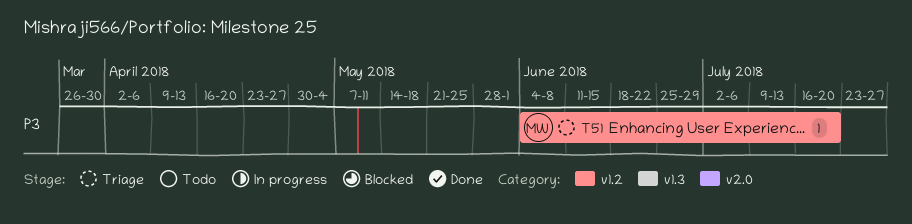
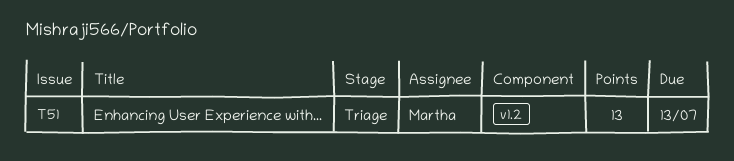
T51, estimate: 1 -> 13
T51, due: Jul 20 -> Jul 13

